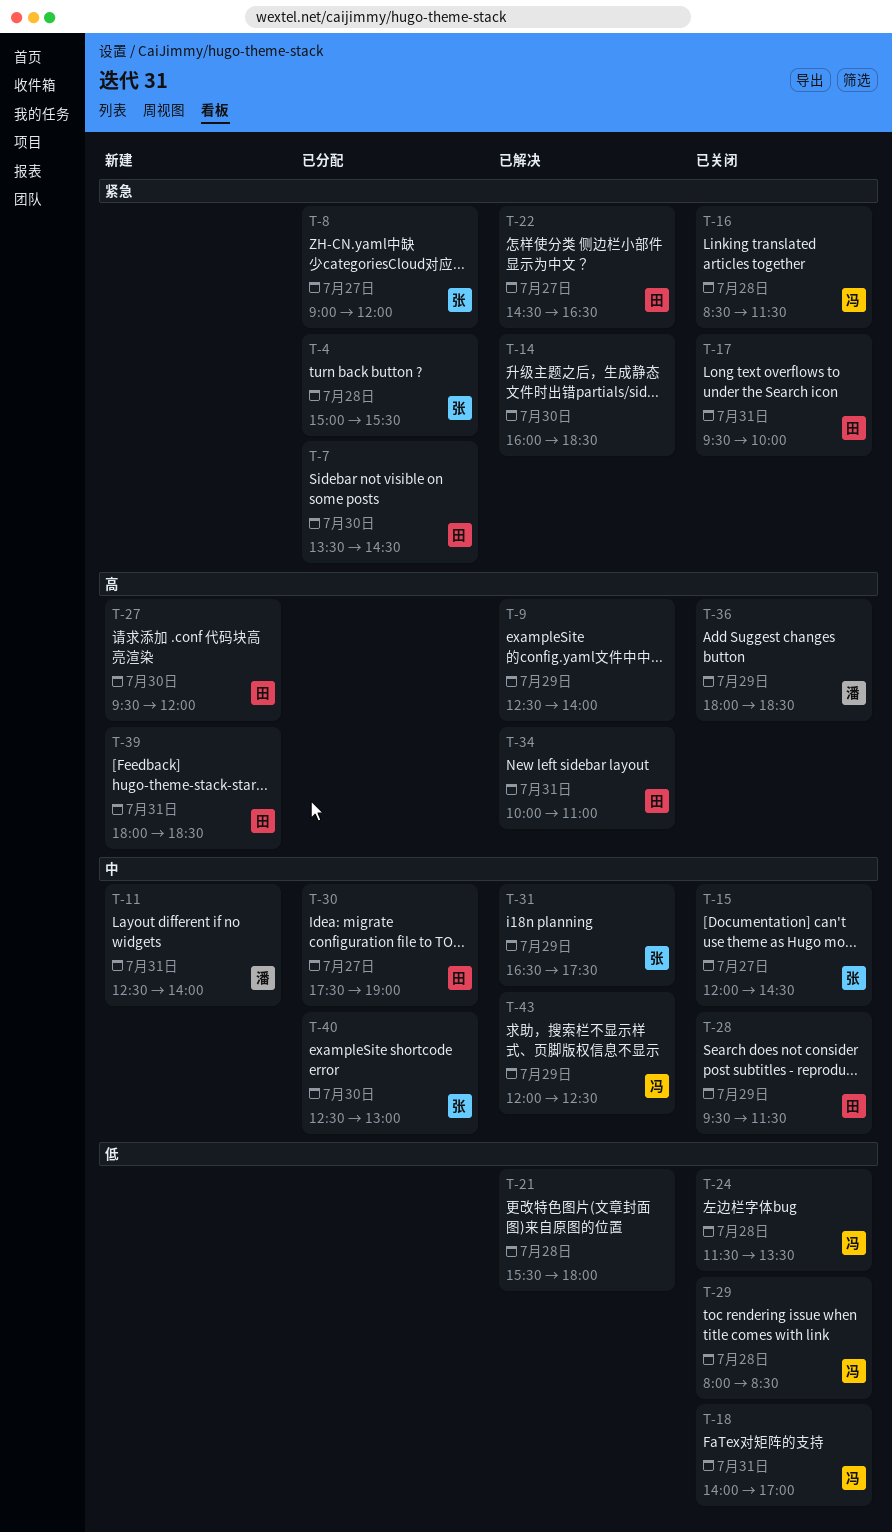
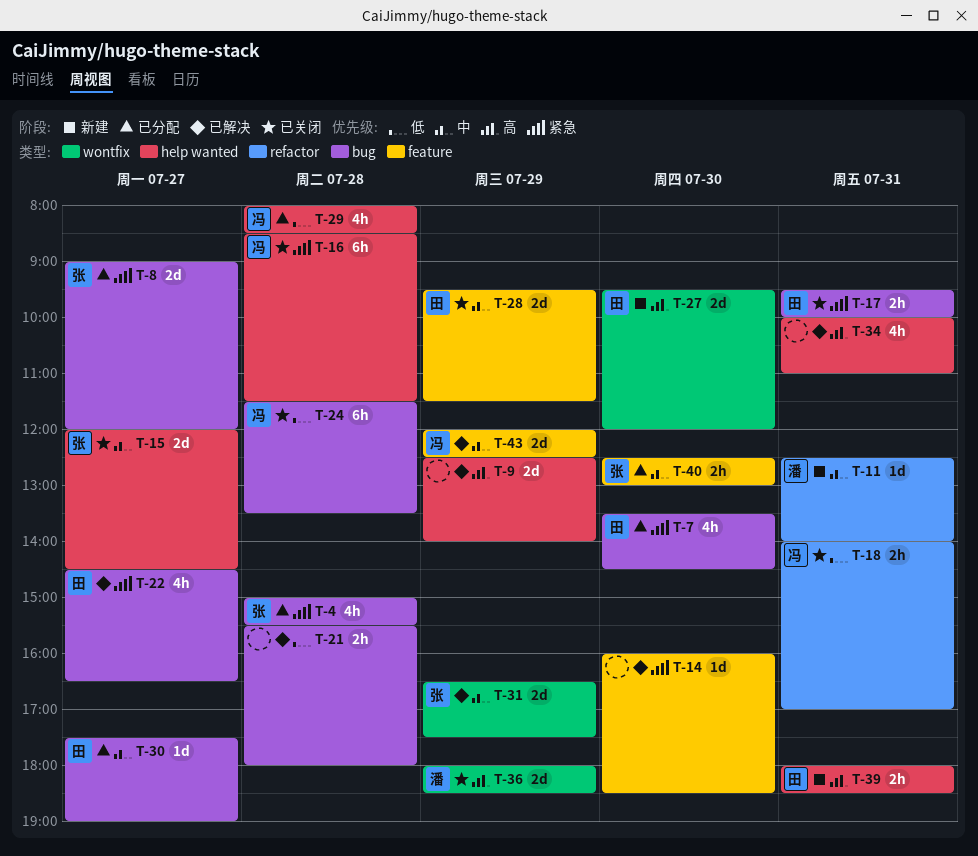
T-29, status: 已关闭 -> 已分配
T-34, owner: 田 -> none

